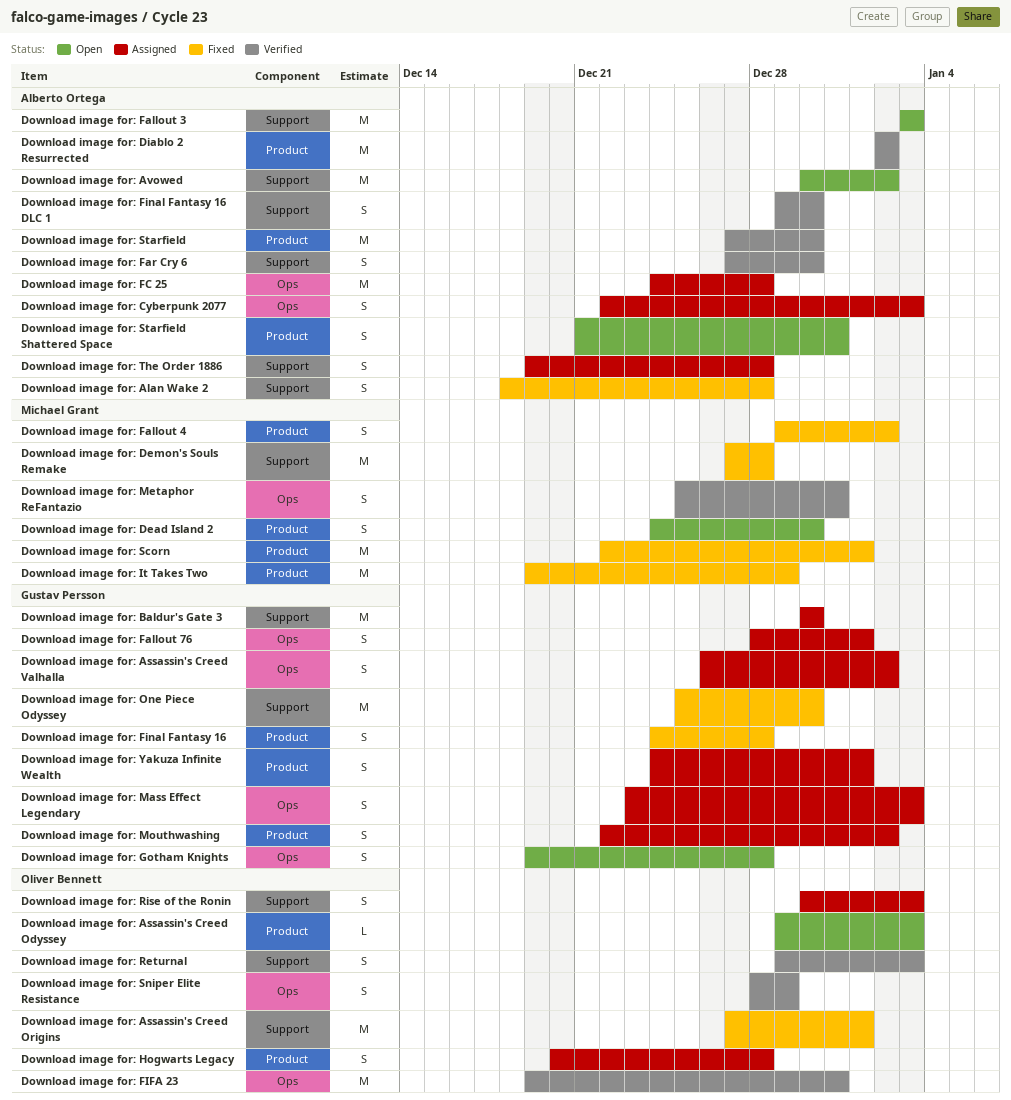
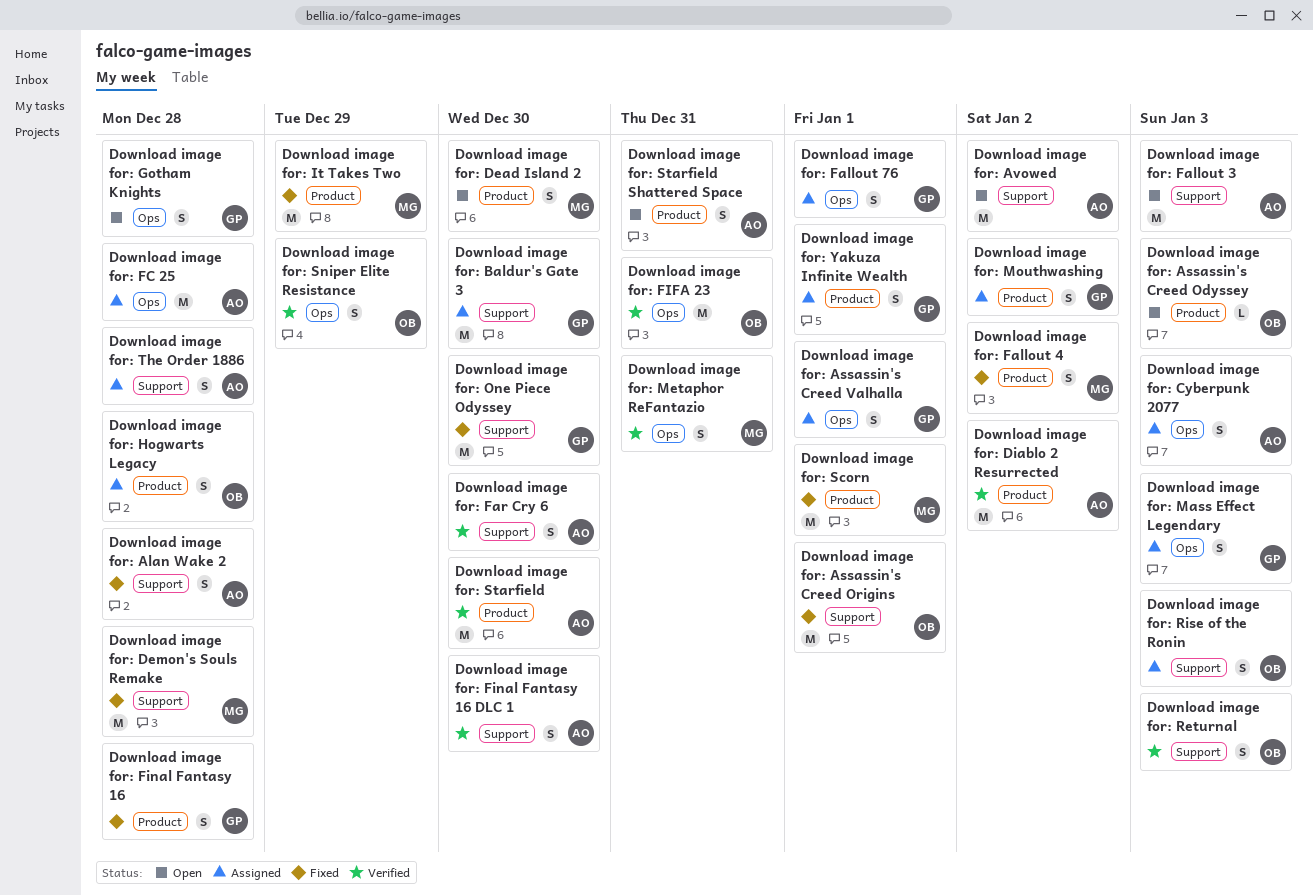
Download image for: Assassin's Creed Valhalla, due: Jan 2 -> Jan 1

